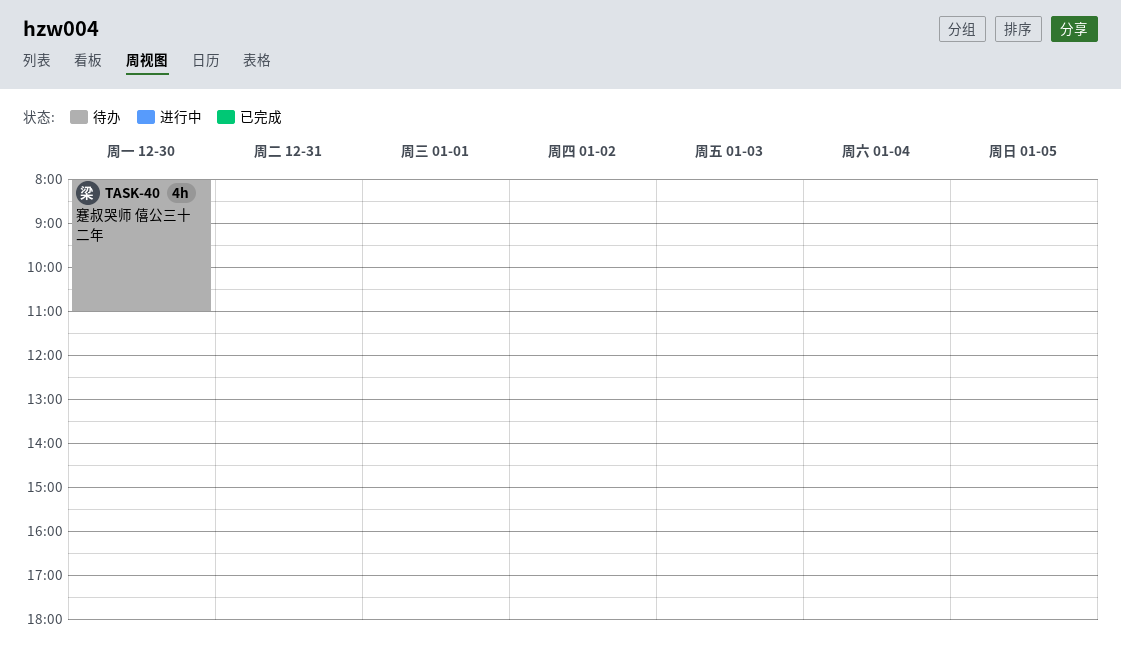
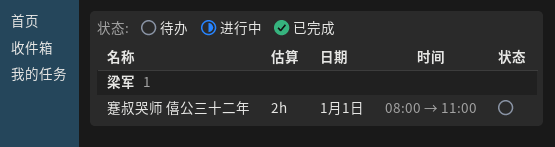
蹇叔哭师 僖公三十二年, estimate: 4h -> 2h
蹇叔哭师 僖公三十二年, day: Dec 30 -> Jan 1

